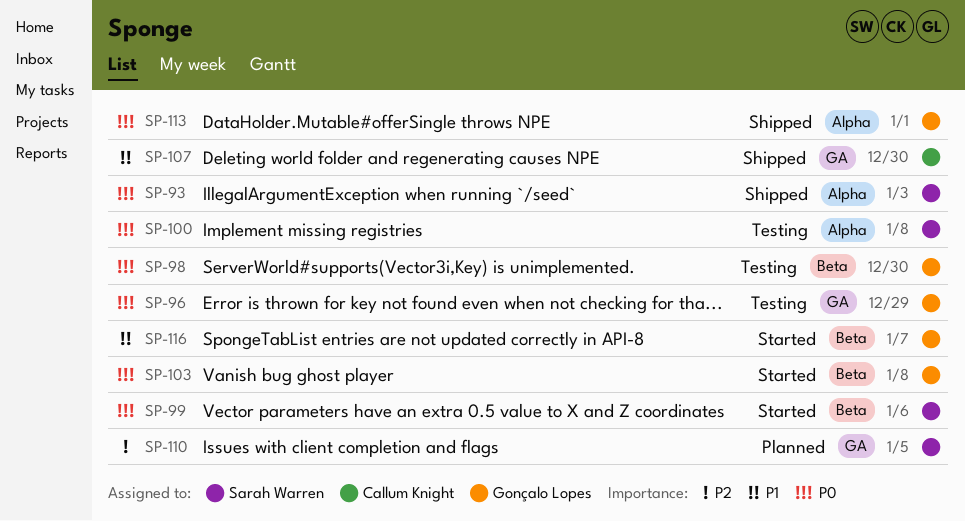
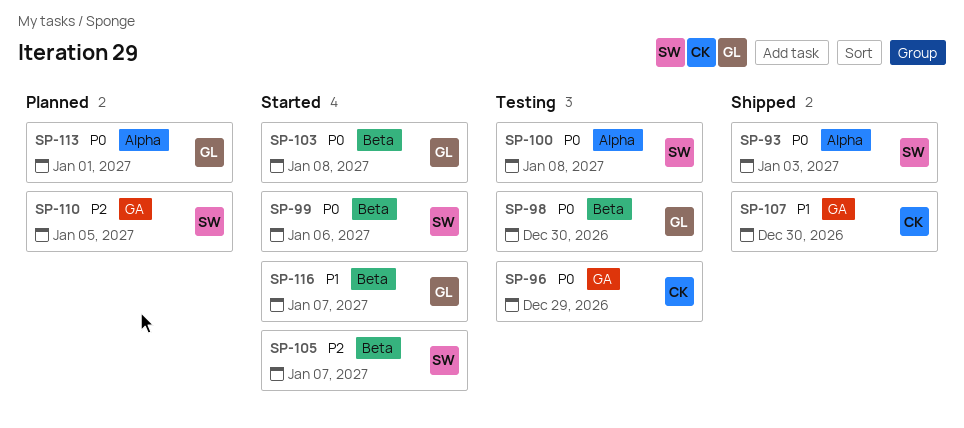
SP-96, owner: Gonçalo Lopes -> Callum Knight
SP-105: none -> present
SP-113, status: Shipped -> Planned

